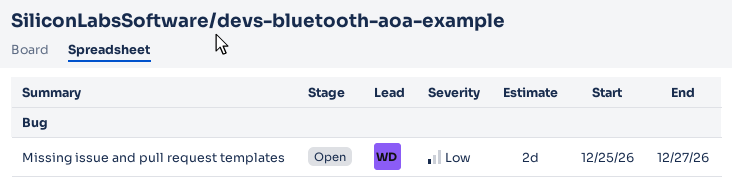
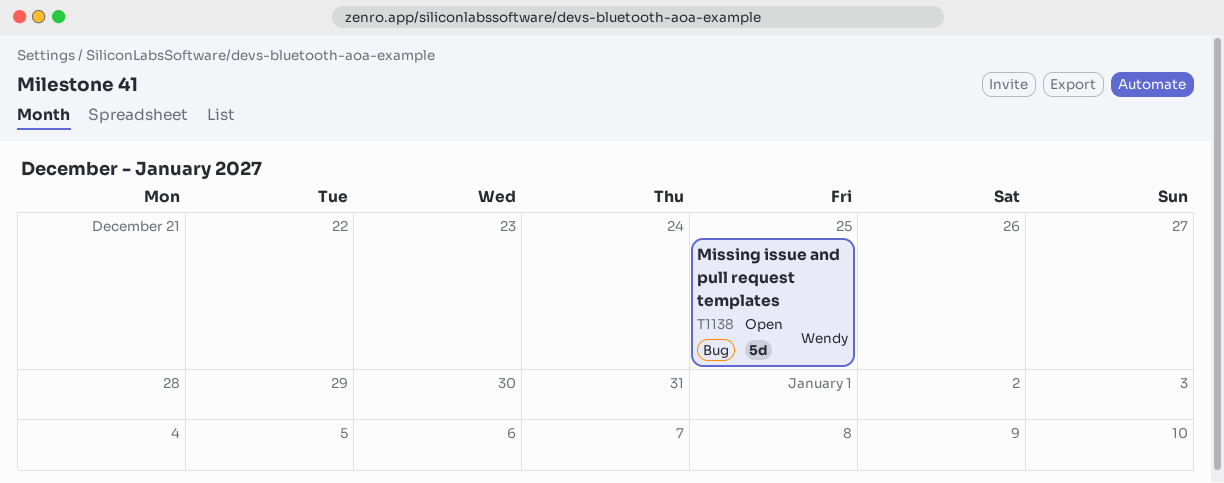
Missing issue and pull request templates, estimate: 2d -> 5d
Missing issue and pull request templates, due: Dec 27 -> Dec 25

